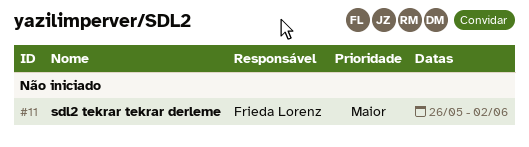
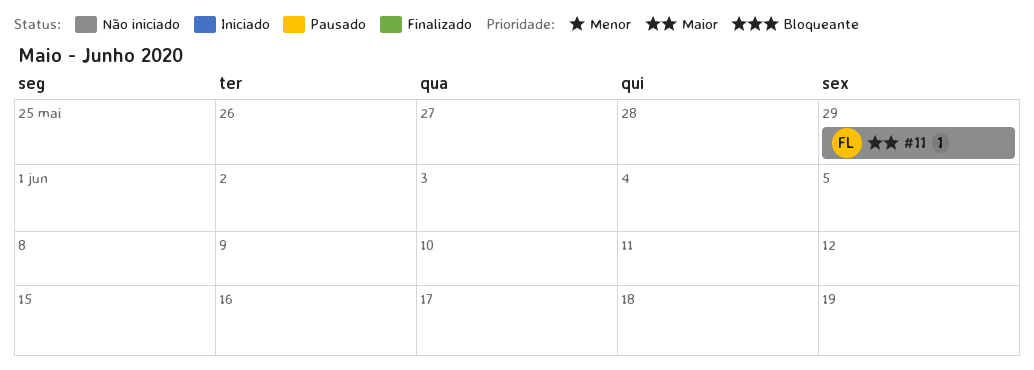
#11, start: May 26 -> May 29
#11, due: Jun 2 -> May 29

